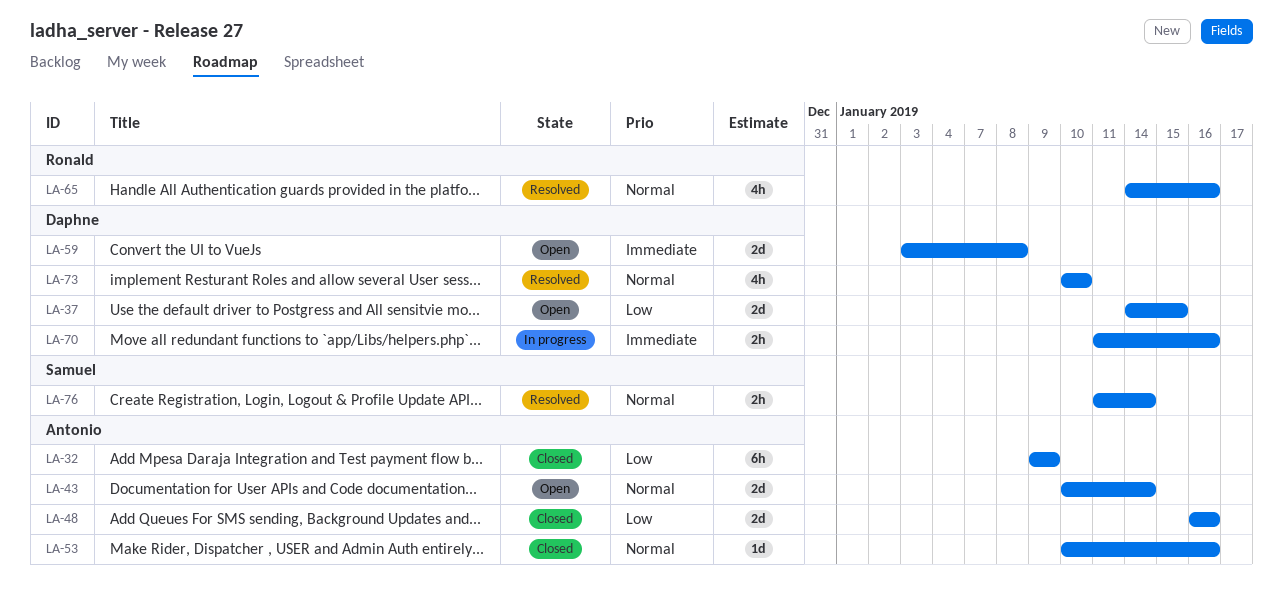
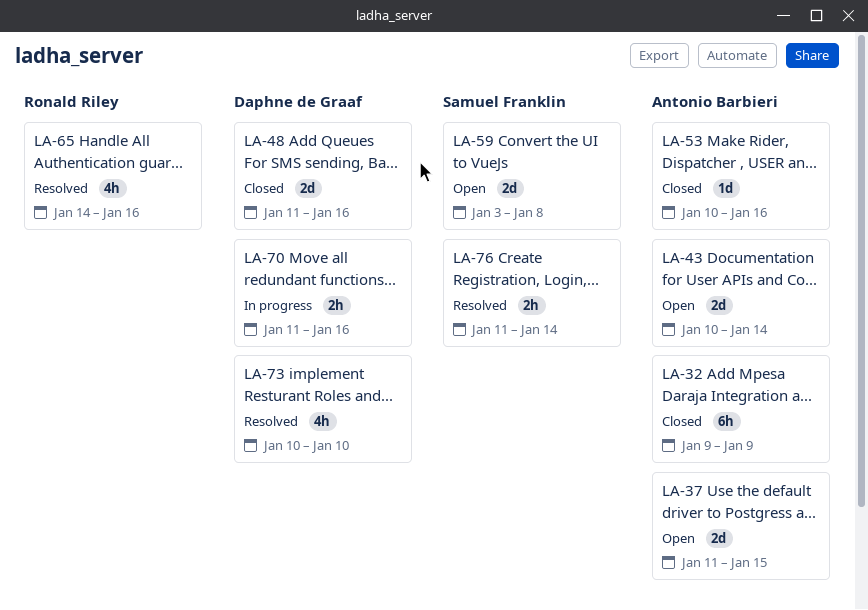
LA-37, owner: Daphne de Graaf -> Antonio Barbieri
LA-37, start: Jan 14 -> Jan 11
LA-48, owner: Antonio Barbieri -> Daphne de Graaf
LA-48, start: Jan 16 -> Jan 11
LA-59, owner: Daphne de Graaf -> Samuel Franklin

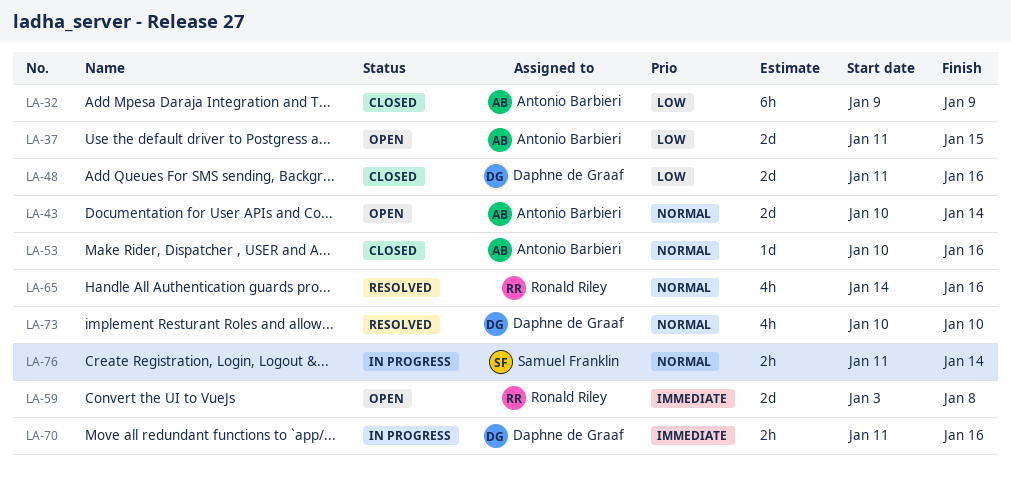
LA-59, owner: Samuel Franklin -> Ronald Riley
LA-76, status: Resolved -> In progress

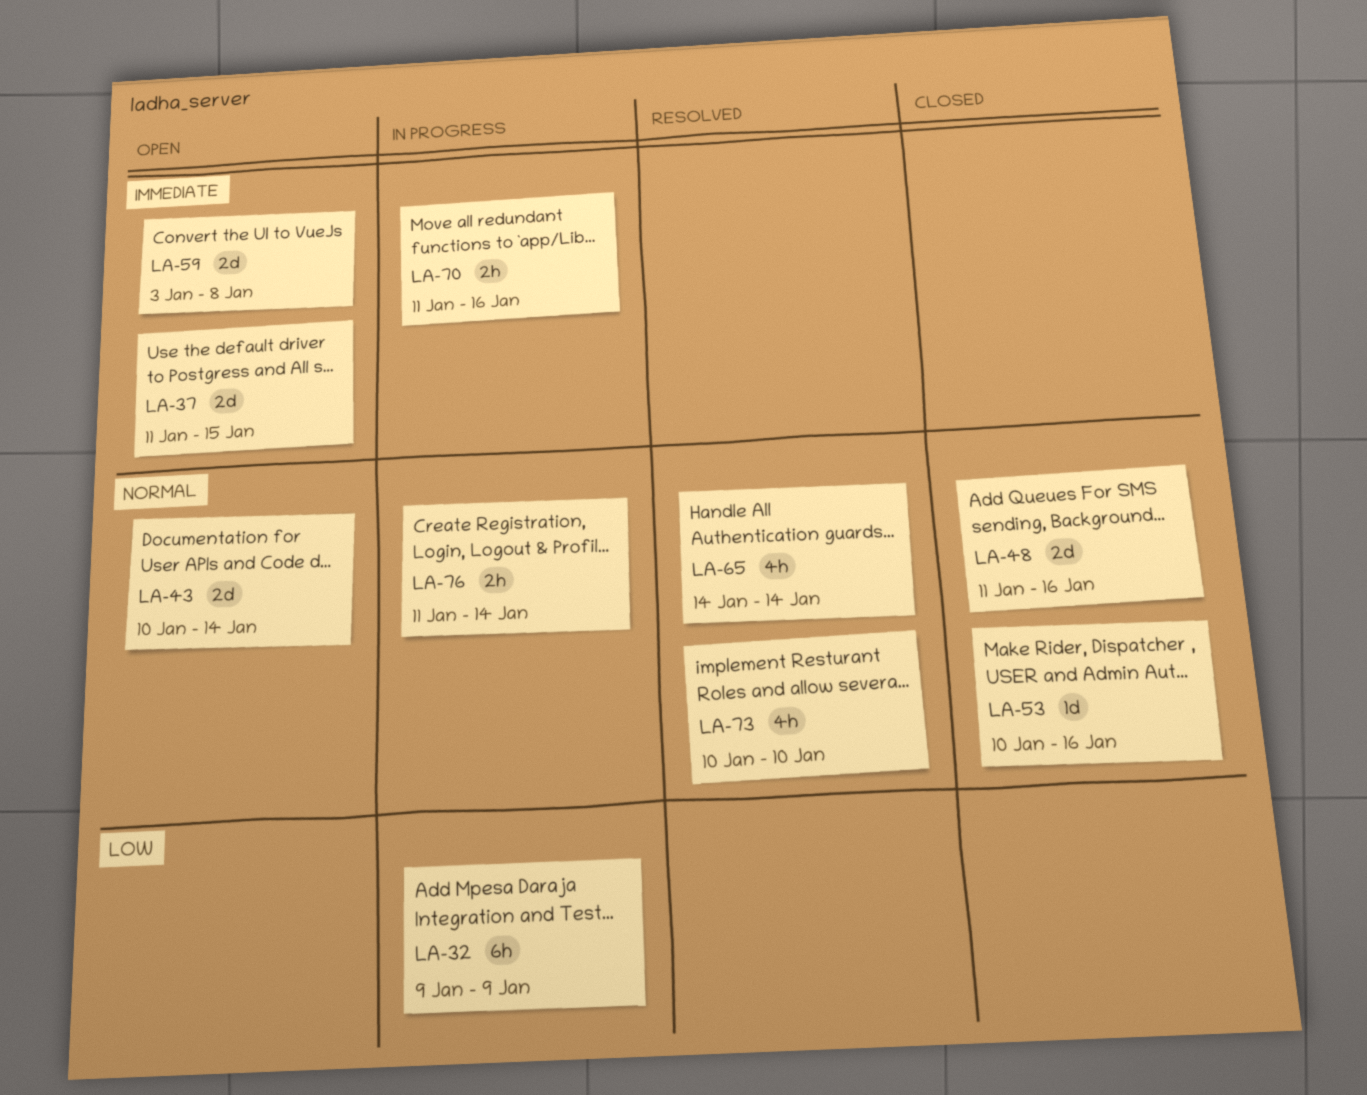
LA-32, status: Closed -> In progress
LA-37, priority: Low -> Immediate
LA-48, priority: Low -> Normal
LA-65, due: Jan 16 -> Jan 14

